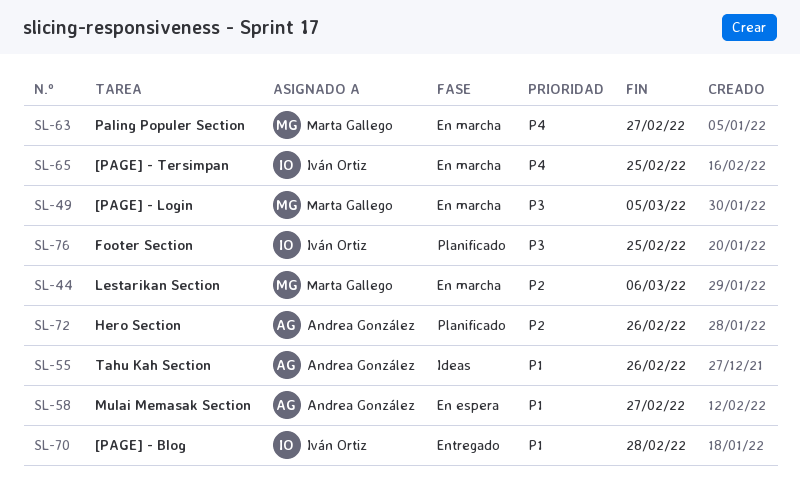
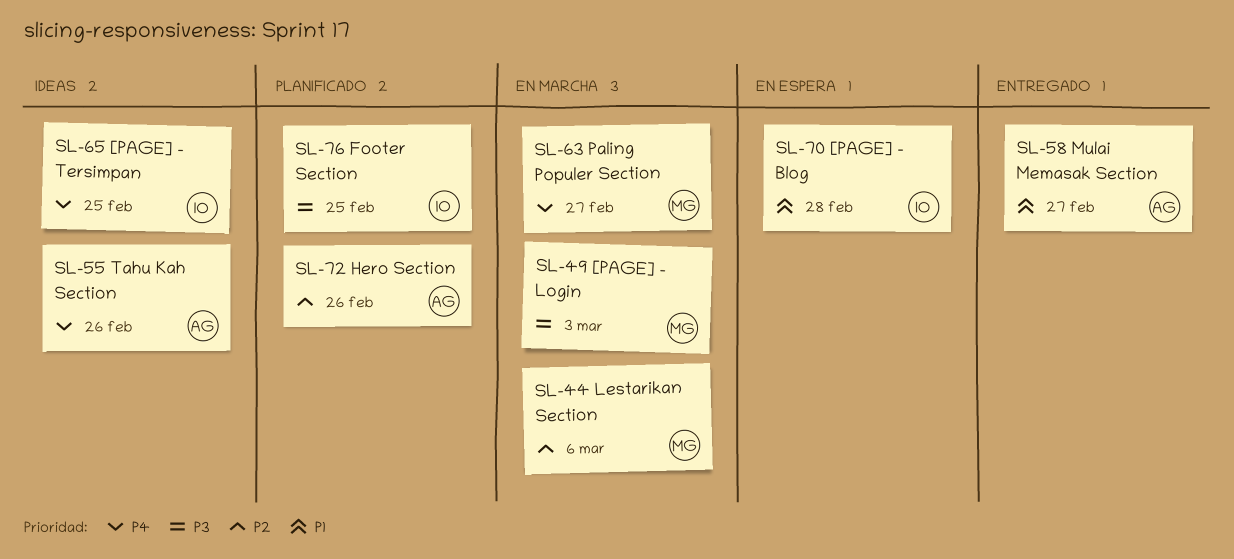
SL-49, due: Mar 5 -> Mar 3
SL-55, priority: P1 -> P4
SL-58, status: En espera -> Entregado
SL-65, status: En marcha -> Ideas
SL-70, status: Entregado -> En espera

